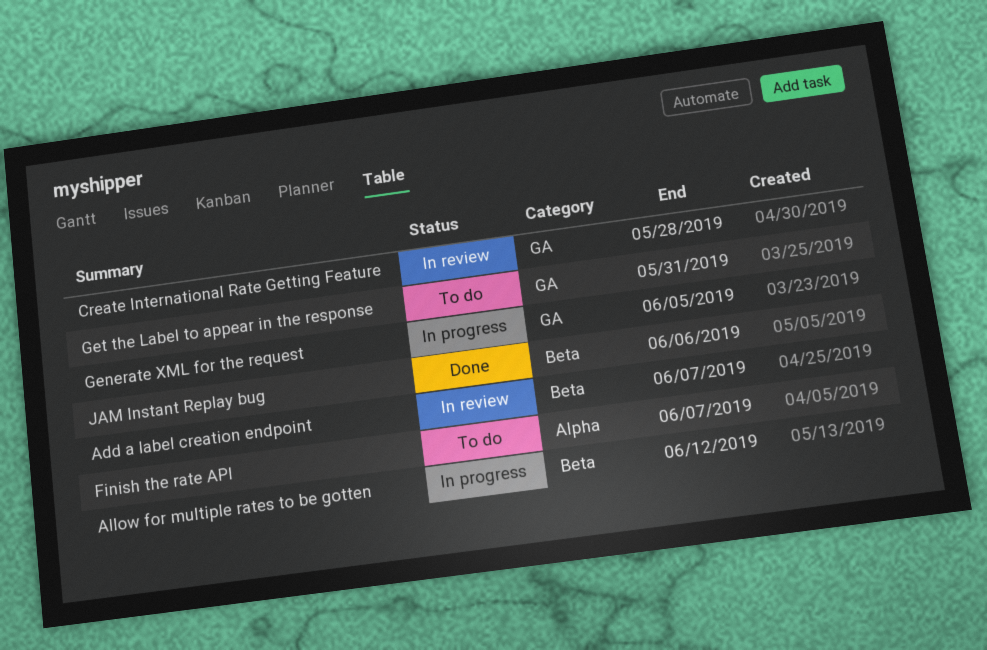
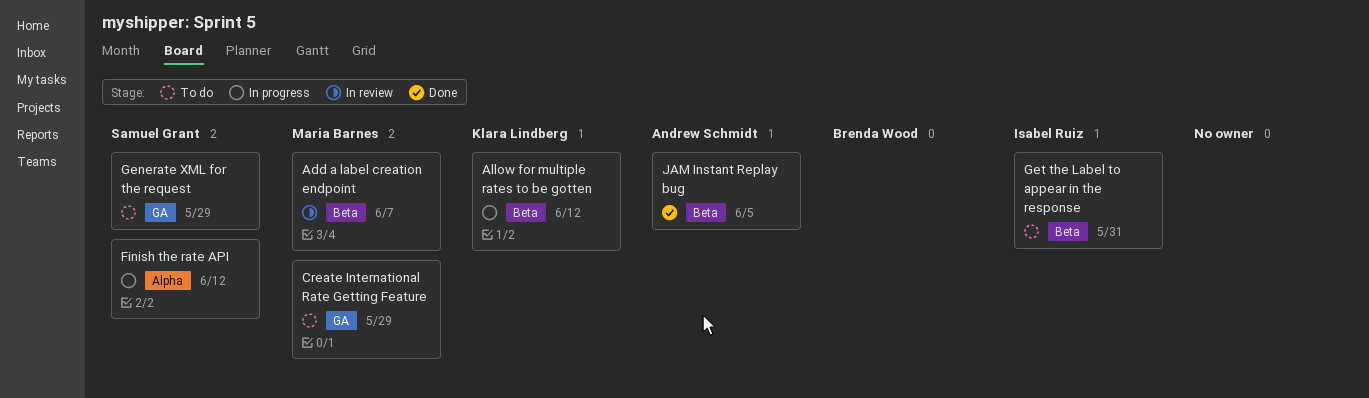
Create International Rate Getting Feature, status: In review -> To do
Create International Rate Getting Feature, due: May 28 -> May 29
Finish the rate API, status: To do -> In progress
Finish the rate API, due: Jun 7 -> Jun 12
Generate XML for the request, status: In progress -> To do
Generate XML for the request, due: Jun 5 -> May 29
Get the Label to appear in the response, label: GA -> Beta
JAM Instant Replay bug, due: Jun 6 -> Jun 5

